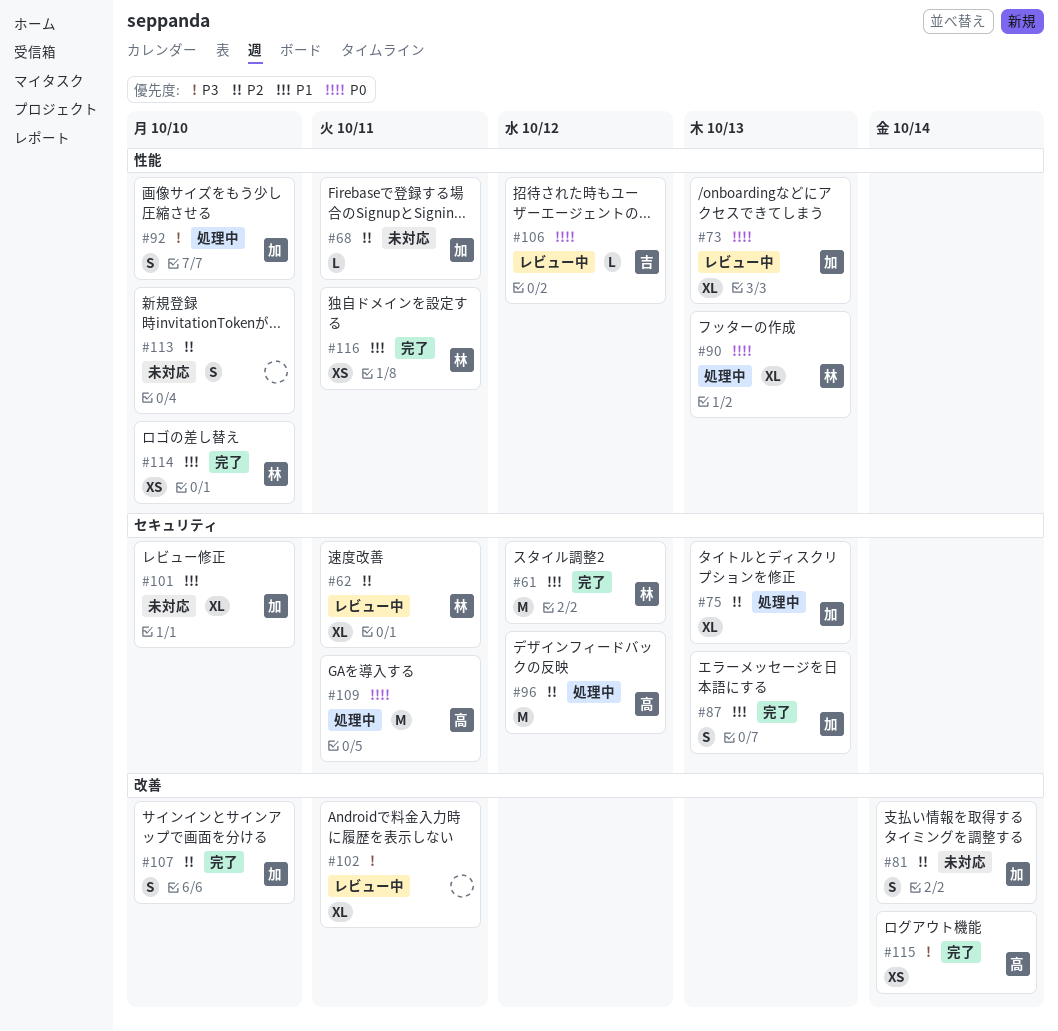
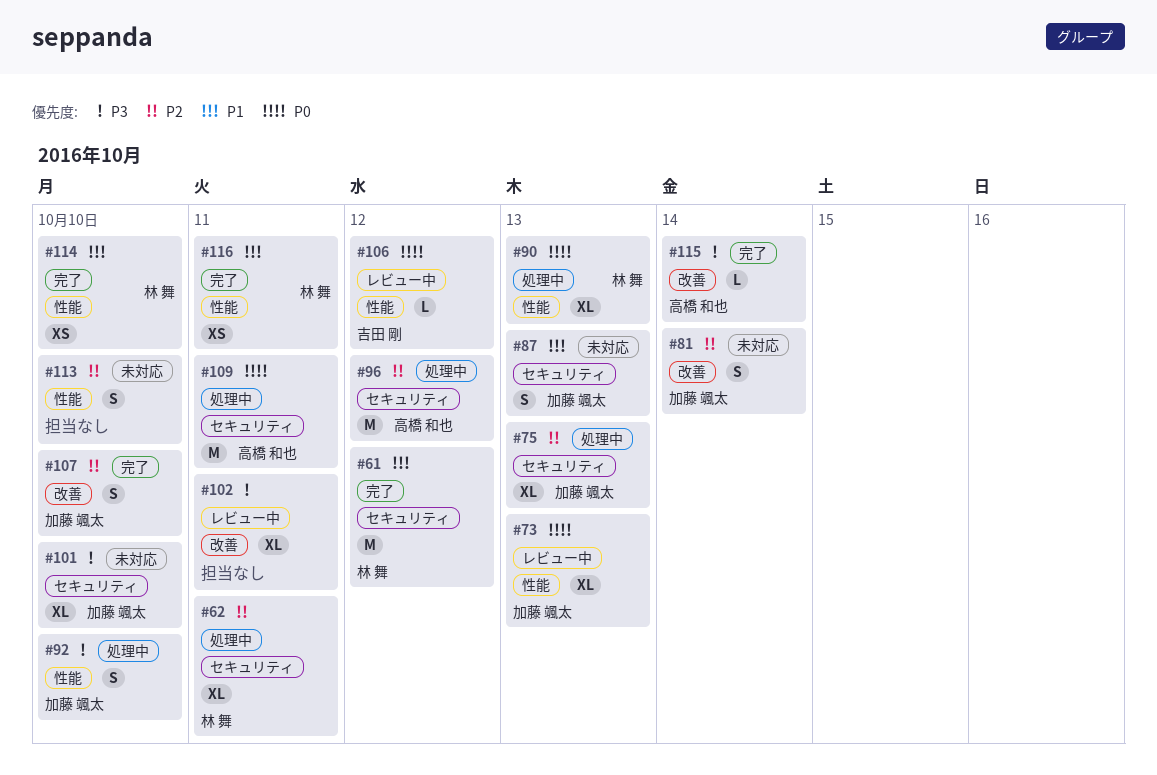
#62, status: レビュー中 -> 処理中
#68: present -> none
#87, status: 完了 -> 未対応
#101, priority: P1 -> P3
#115, estimate: XS -> L

